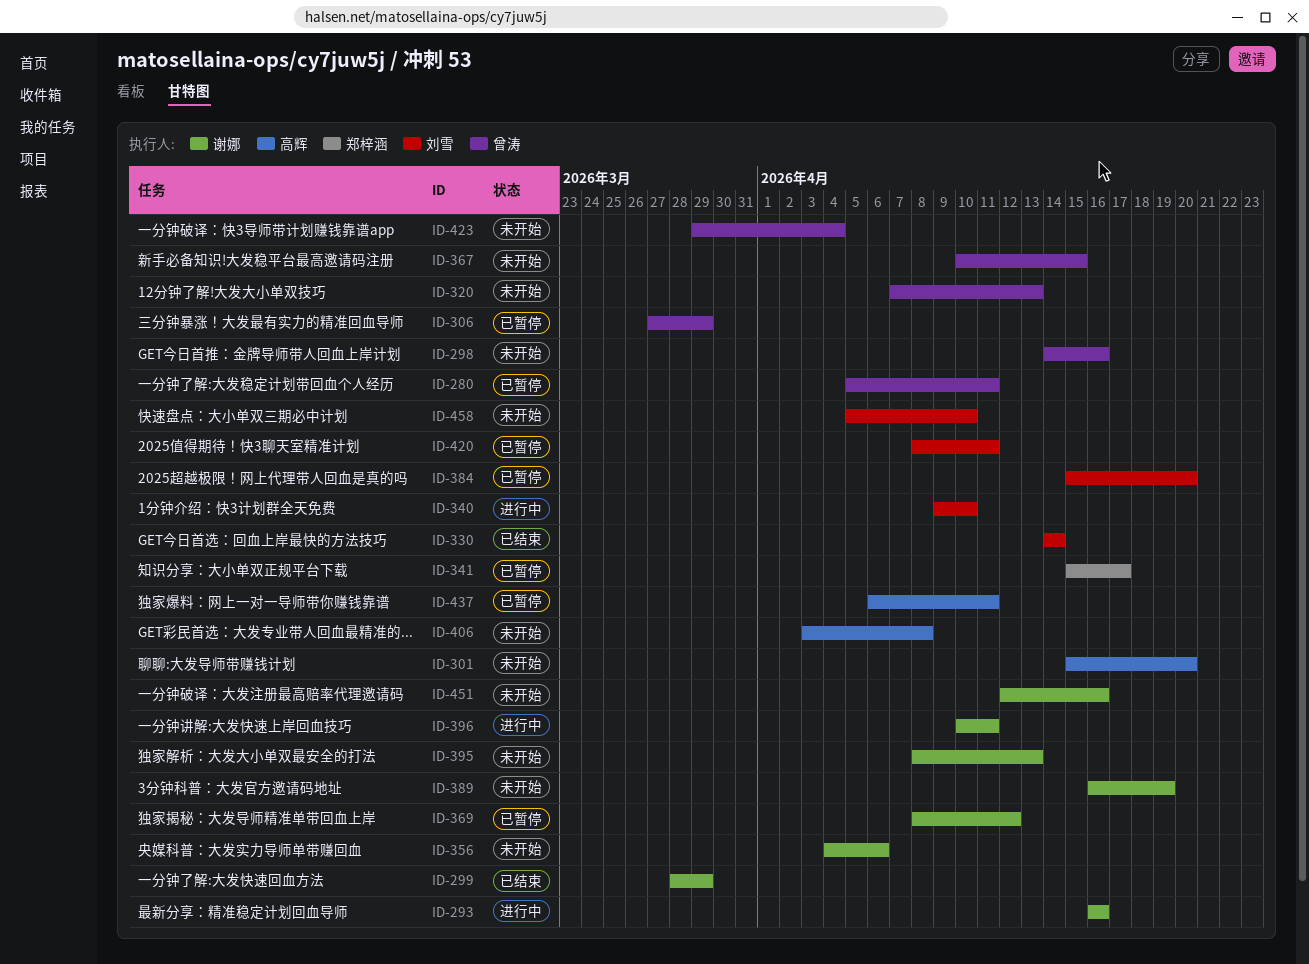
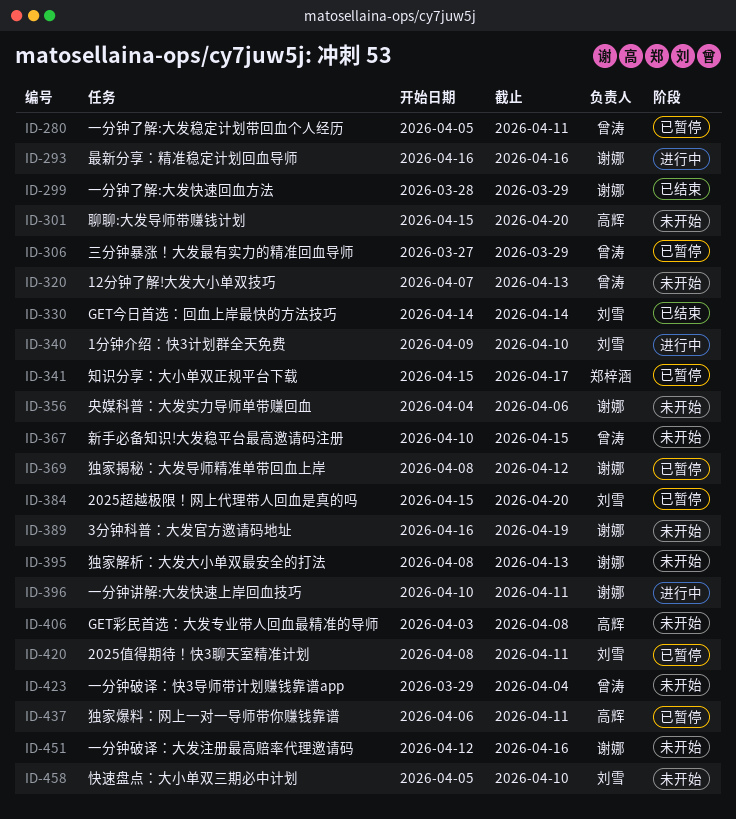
ID-298: present -> none

